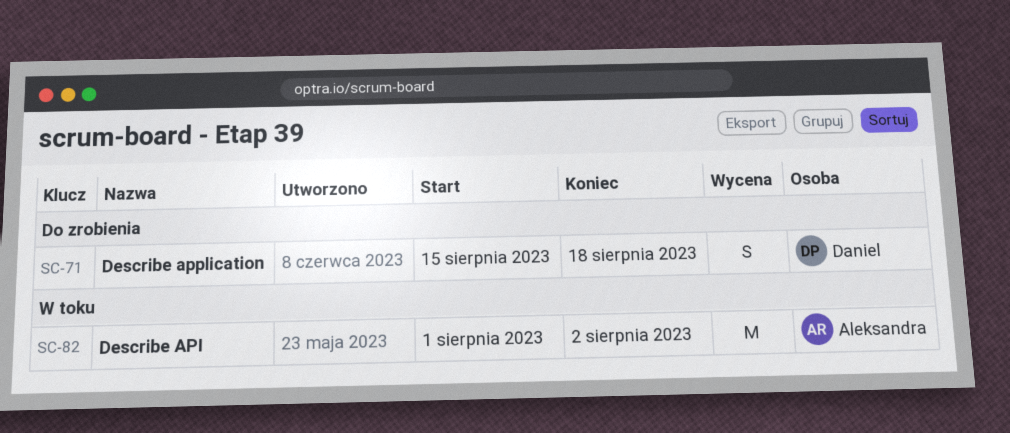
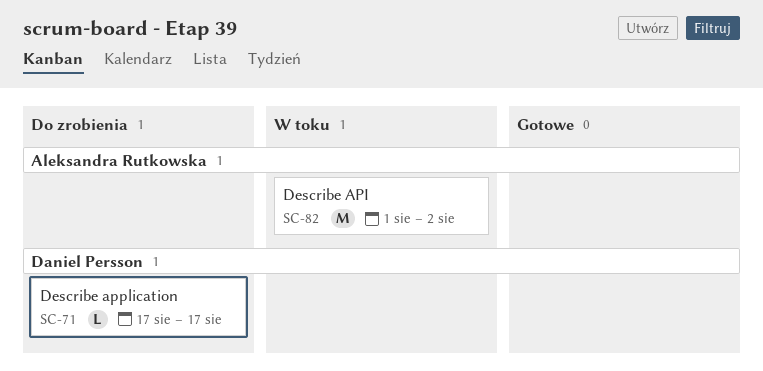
SC-71, estimate: S -> L
SC-71, start: Aug 15 -> Aug 17
SC-71, due: Aug 18 -> Aug 17

